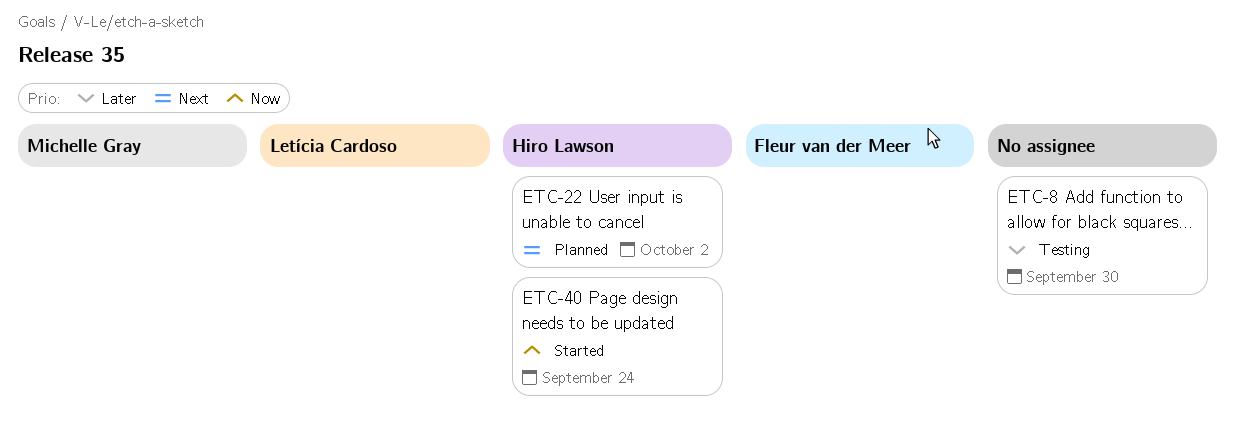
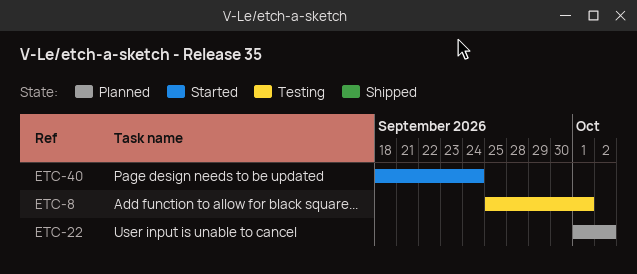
ETC-8, due: Sep 30 -> Oct 1

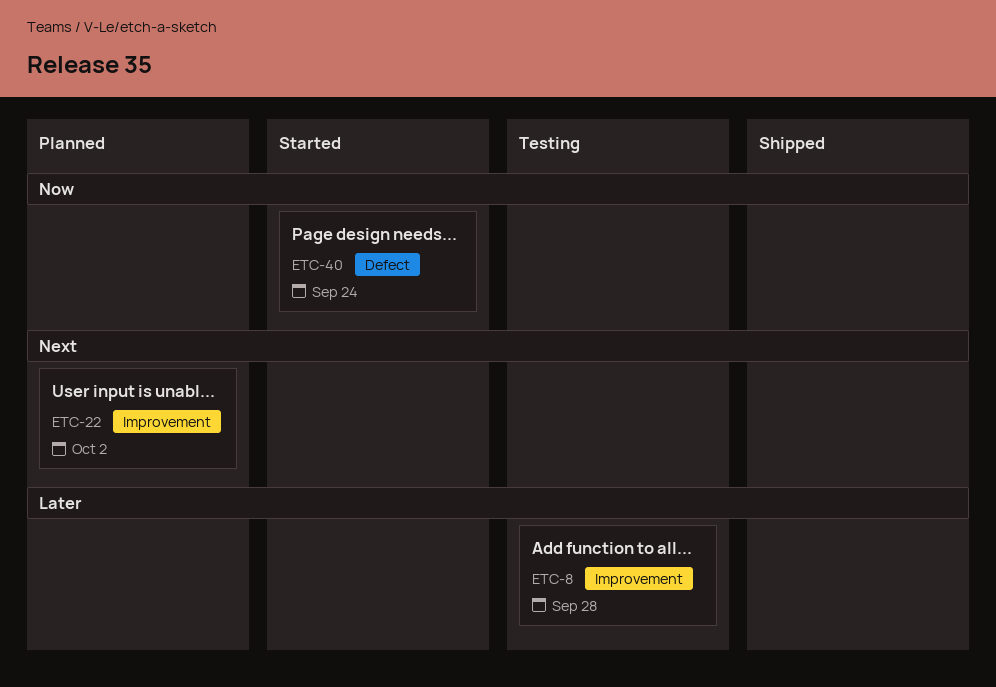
ETC-8, due: Oct 1 -> Sep 28

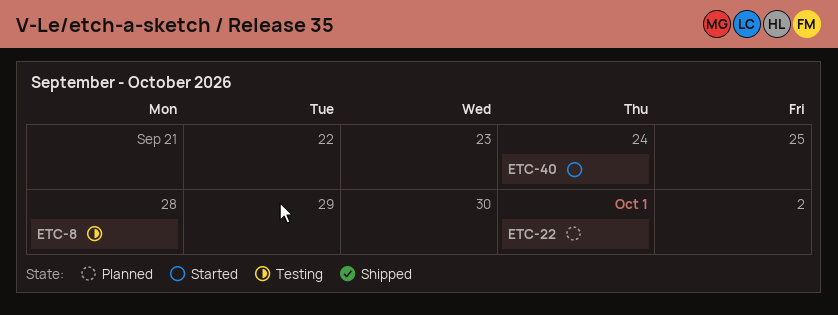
ETC-22, due: Oct 2 -> Oct 1

